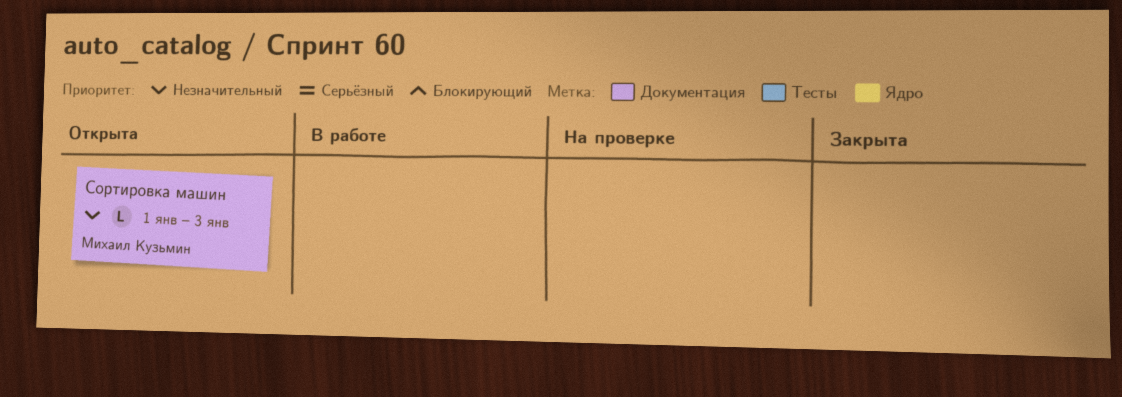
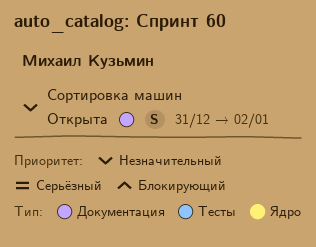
Сортировка машин, estimate: L -> S
Сортировка машин, start: Jan 1 -> Dec 31
Сортировка машин, due: Jan 3 -> Jan 2

